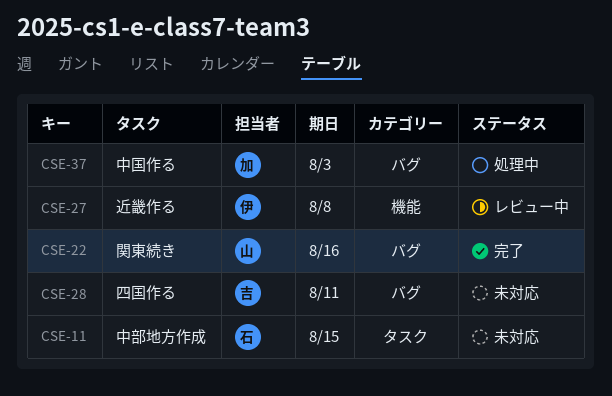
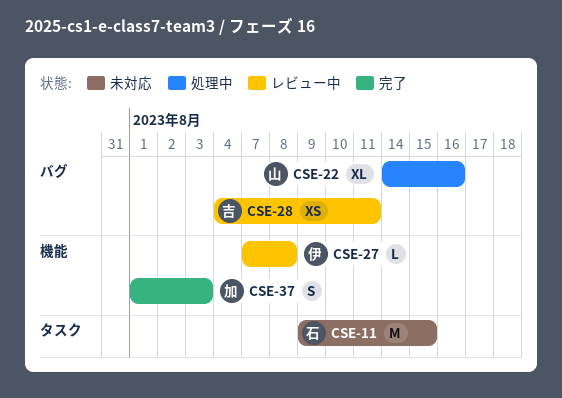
CSE-22, status: 完了 -> 処理中
CSE-28, status: 未対応 -> レビュー中
CSE-37, status: 処理中 -> 完了
CSE-37, label: バグ -> 機能

